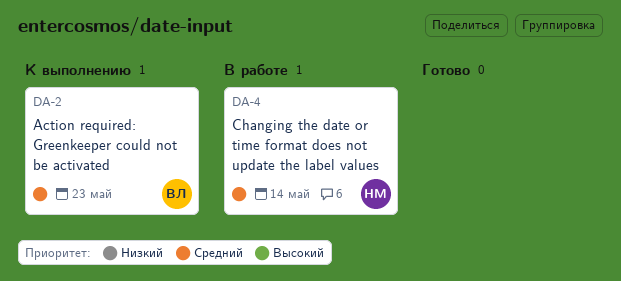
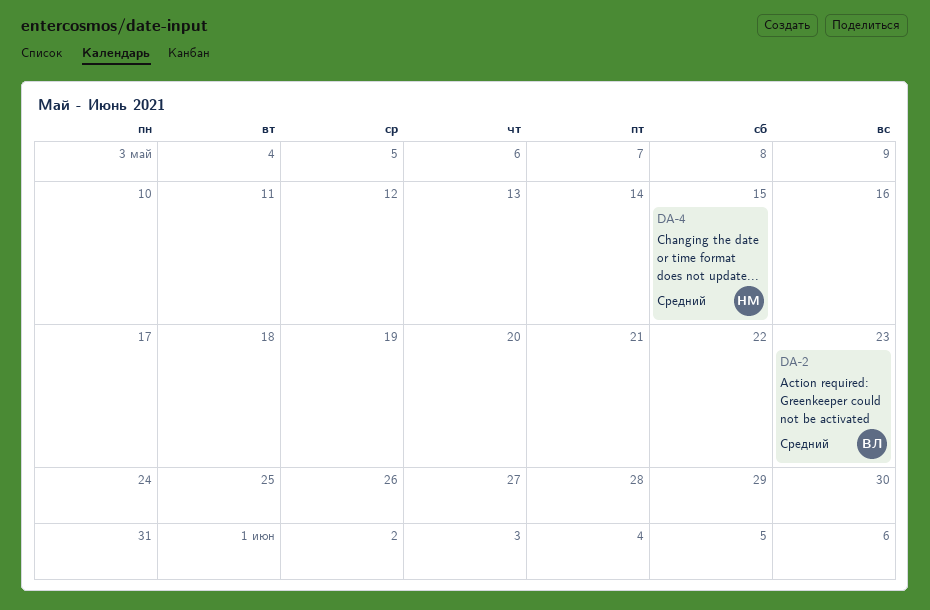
DA-4, due: May 14 -> May 15

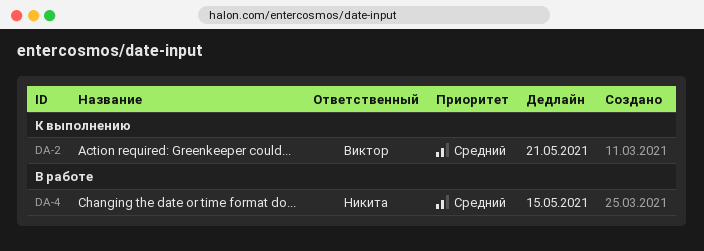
DA-2, due: May 23 -> May 21

